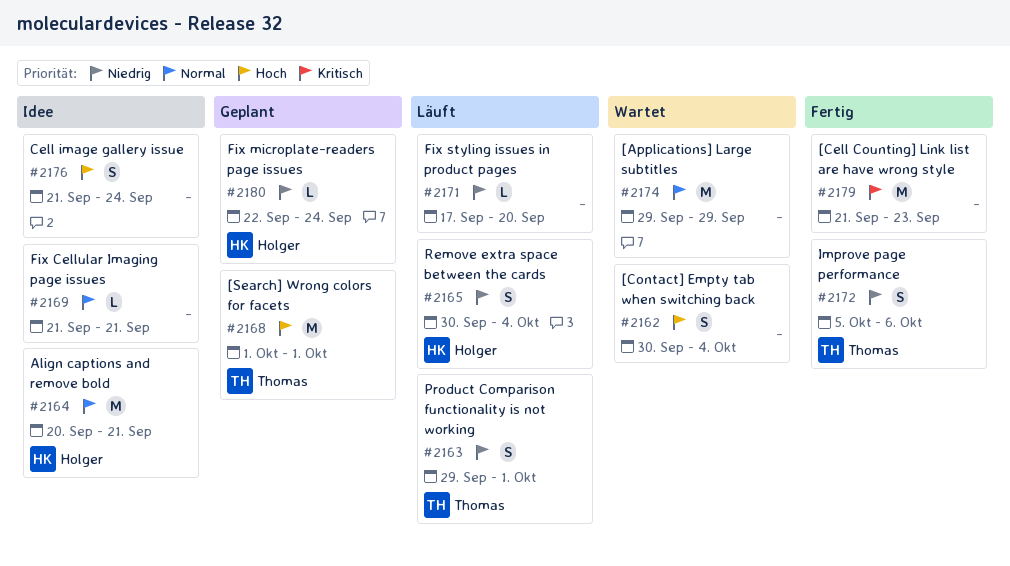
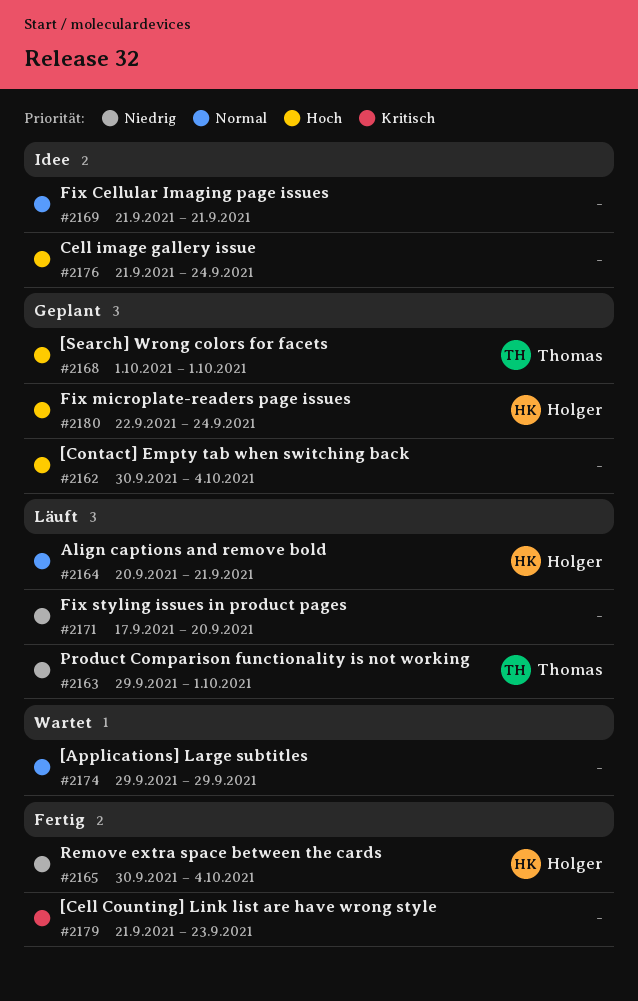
#2162, status: Wartet -> Geplant
#2164, status: Idee -> Läuft
#2165, status: Läuft -> Fertig
#2172: present -> none
#2180, priority: Niedrig -> Hoch

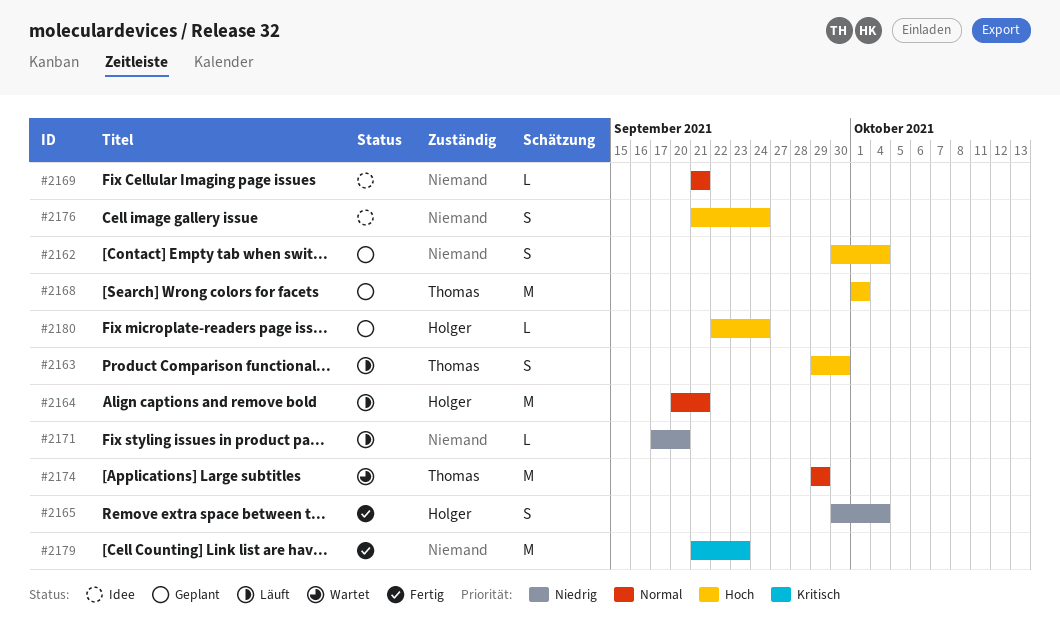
#2163, priority: Niedrig -> Hoch
#2163, due: Oct 1 -> Sep 30
#2174, owner: none -> Thomas

